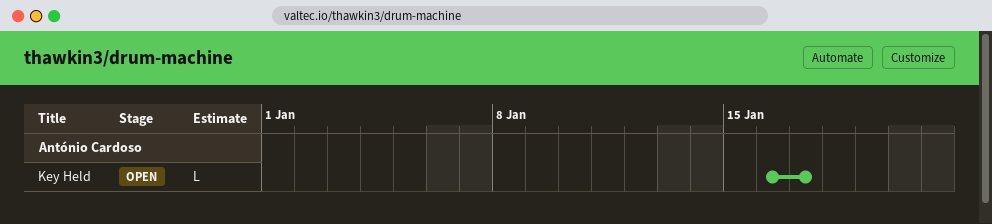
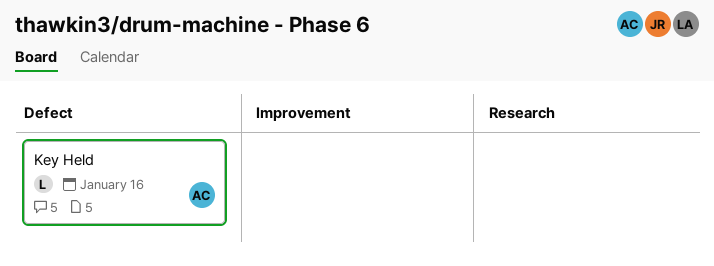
Key Held, due: Jan 17 -> Jan 16

